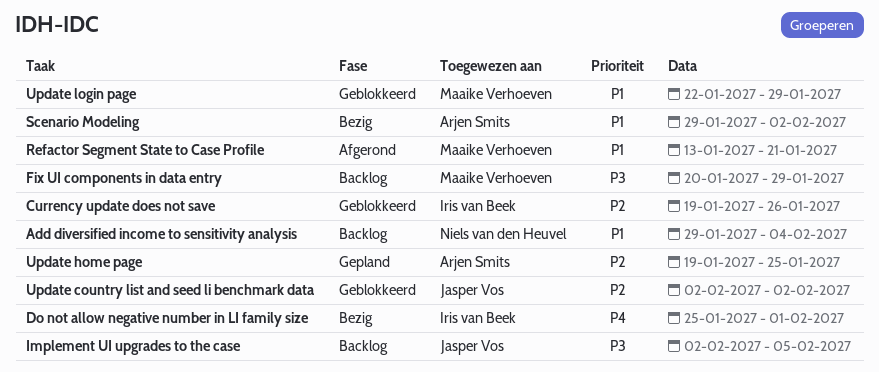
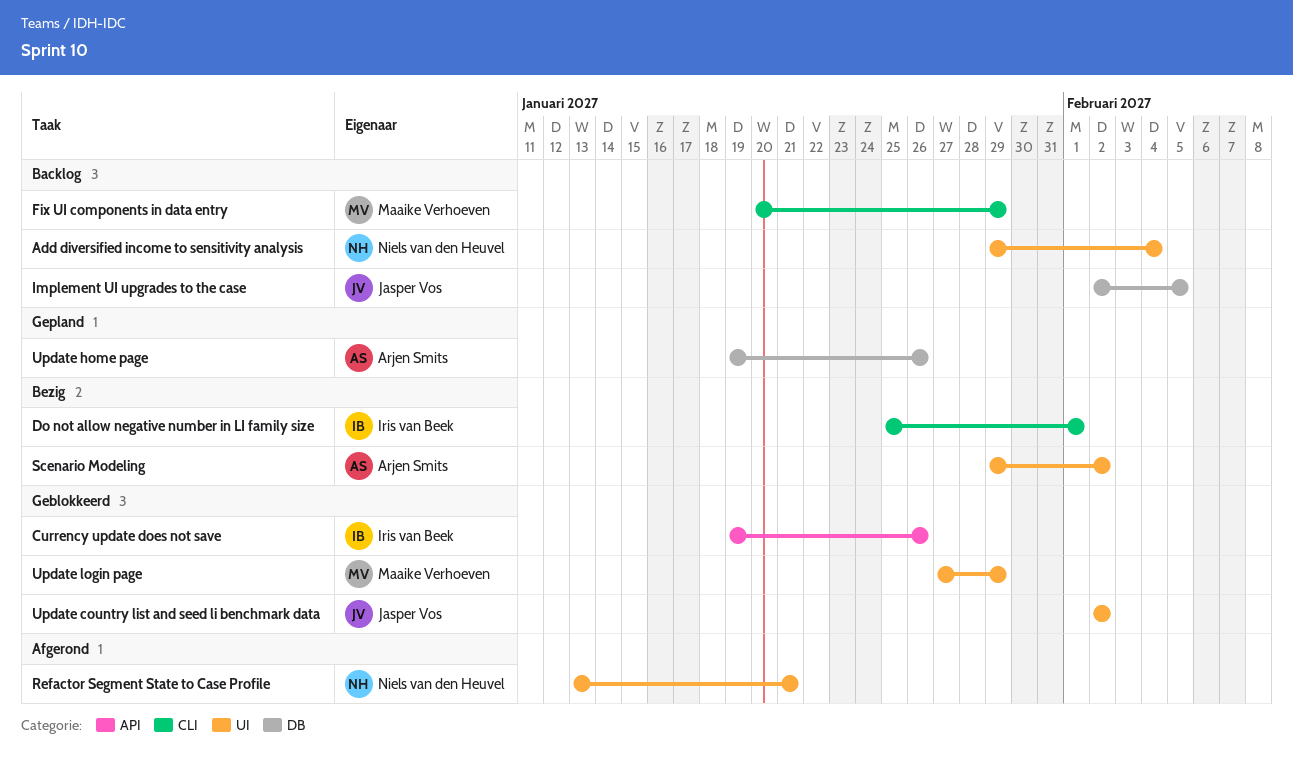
Refactor Segment State to Case Profile, owner: Maaike Verhoeven -> Niels van den Heuvel
Update home page, due: Jan 25 -> Jan 26
Update login page, start: Jan 22 -> Jan 27

